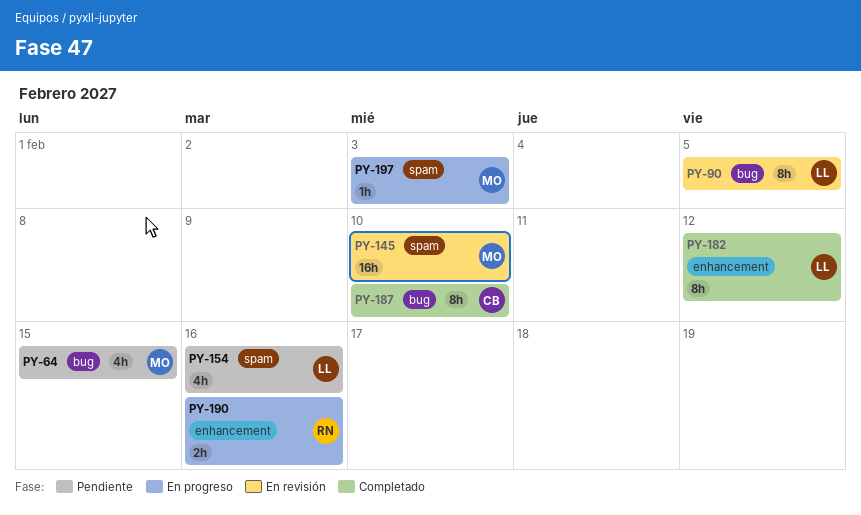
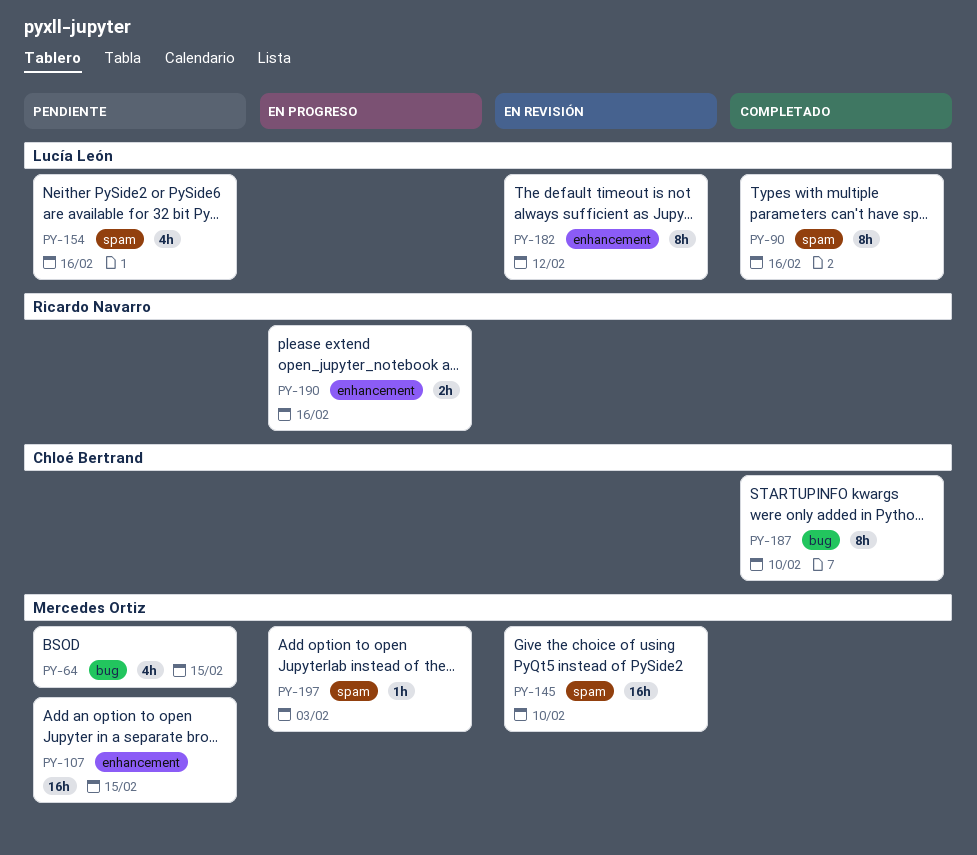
PY-90, status: En revisión -> Completado
PY-90, label: bug -> spam
PY-90, due: Feb 5 -> Feb 16
PY-107: none -> present
PY-182, status: Completado -> En revisión

